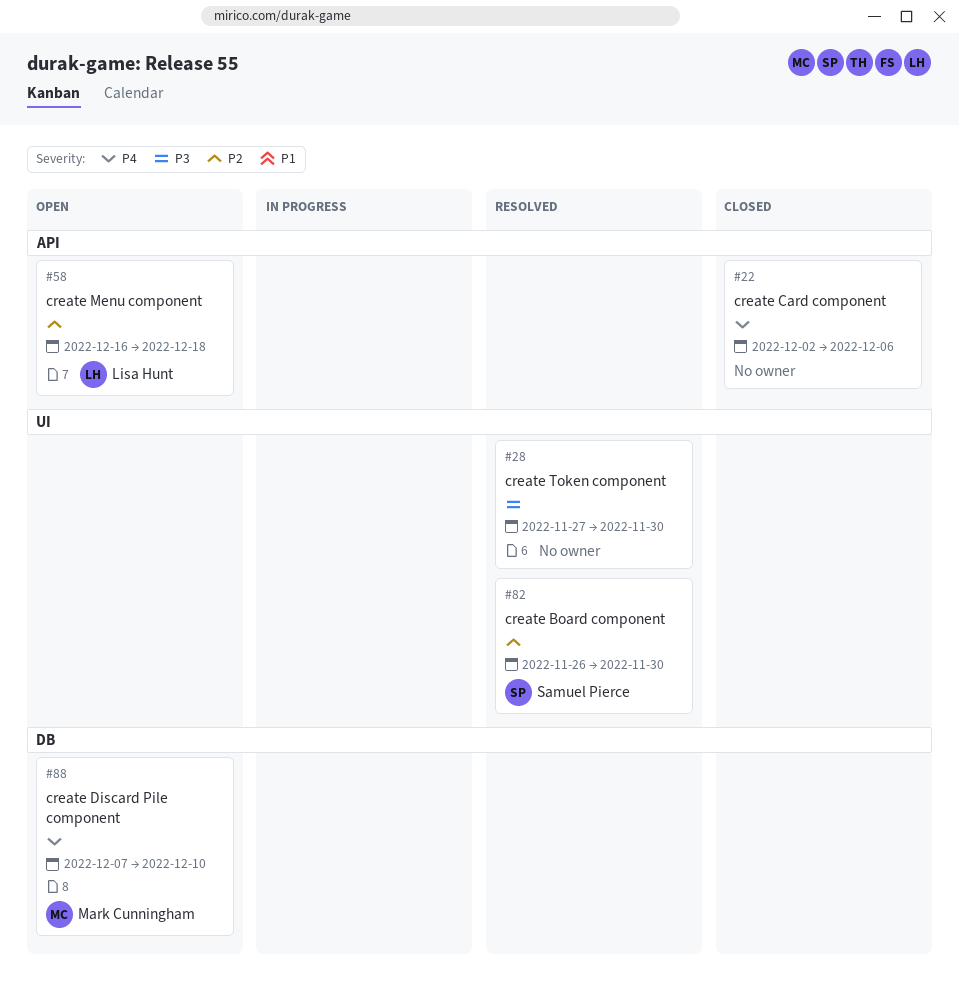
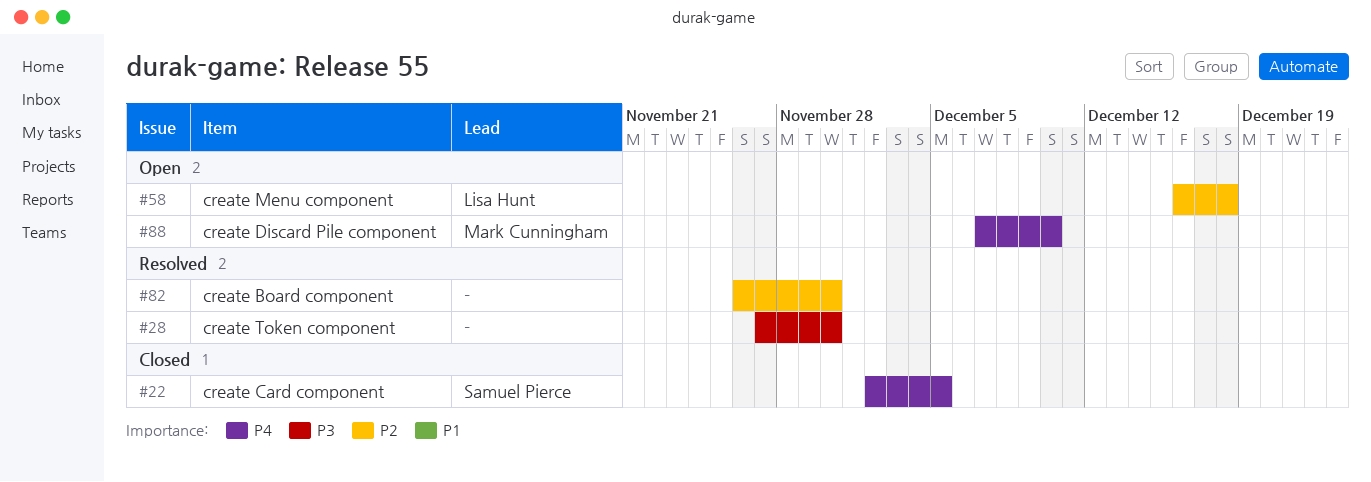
#22, owner: none -> Samuel Pierce
#22, due: Dec 6 -> Dec 5
#82, owner: Samuel Pierce -> none

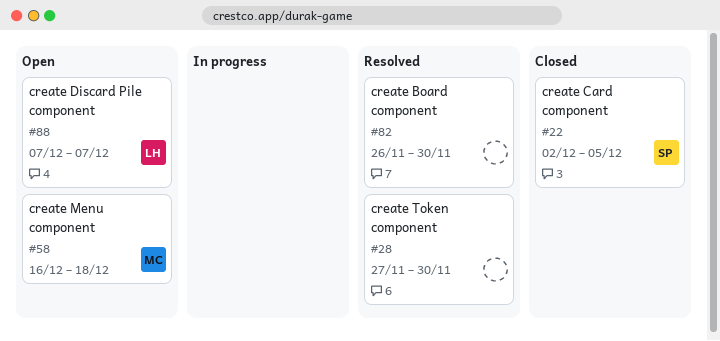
#58, owner: Lisa Hunt -> Mark Cunningham
#88, owner: Mark Cunningham -> Lisa Hunt
#88, due: Dec 10 -> Dec 7

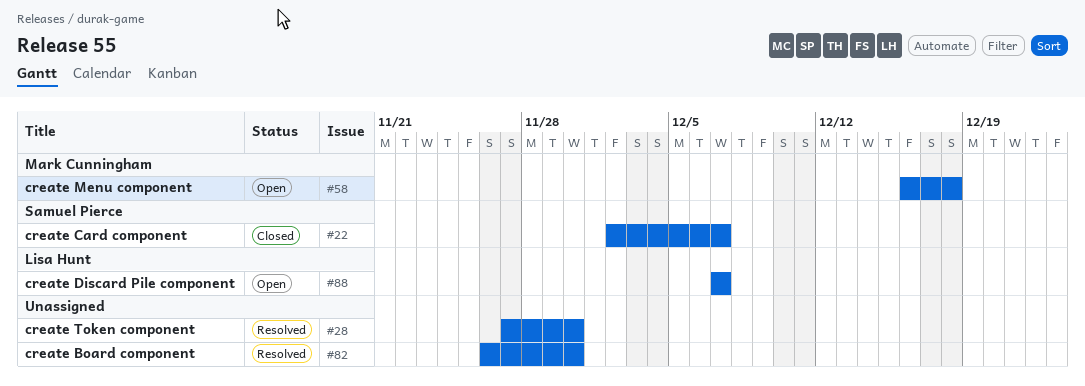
#22, due: Dec 5 -> Dec 7

